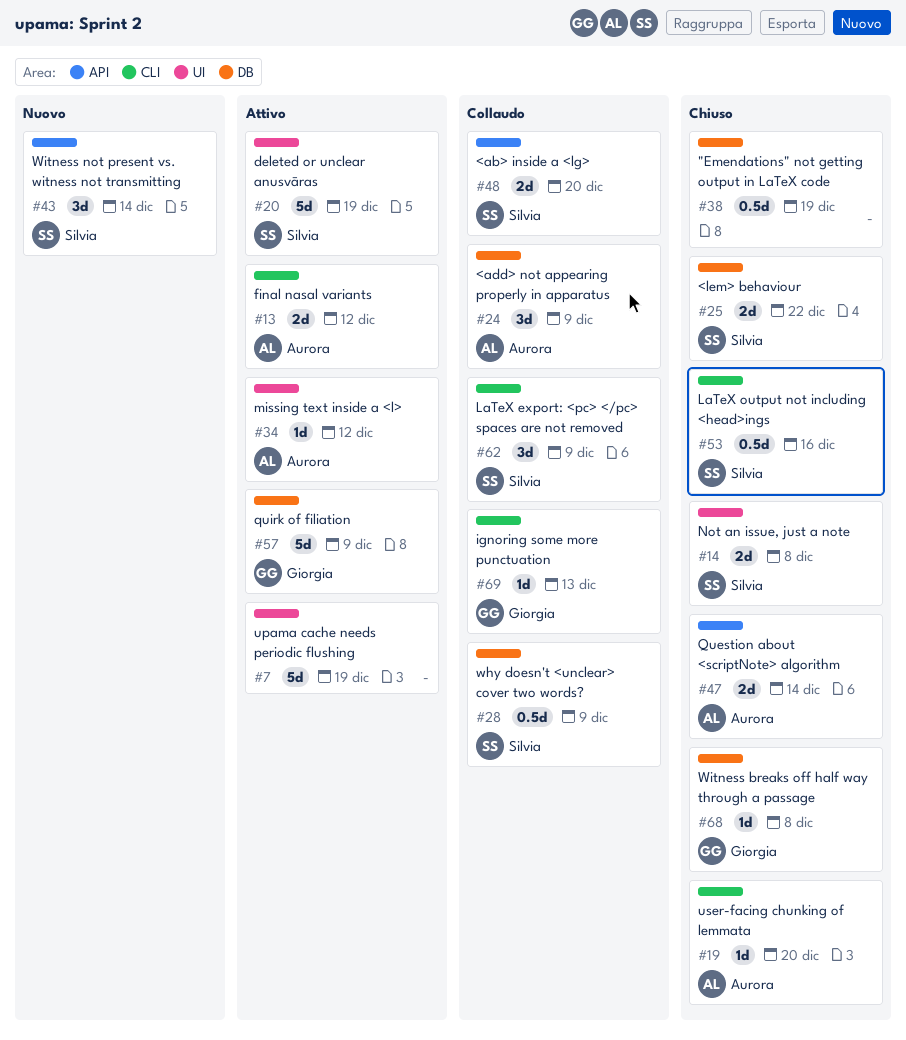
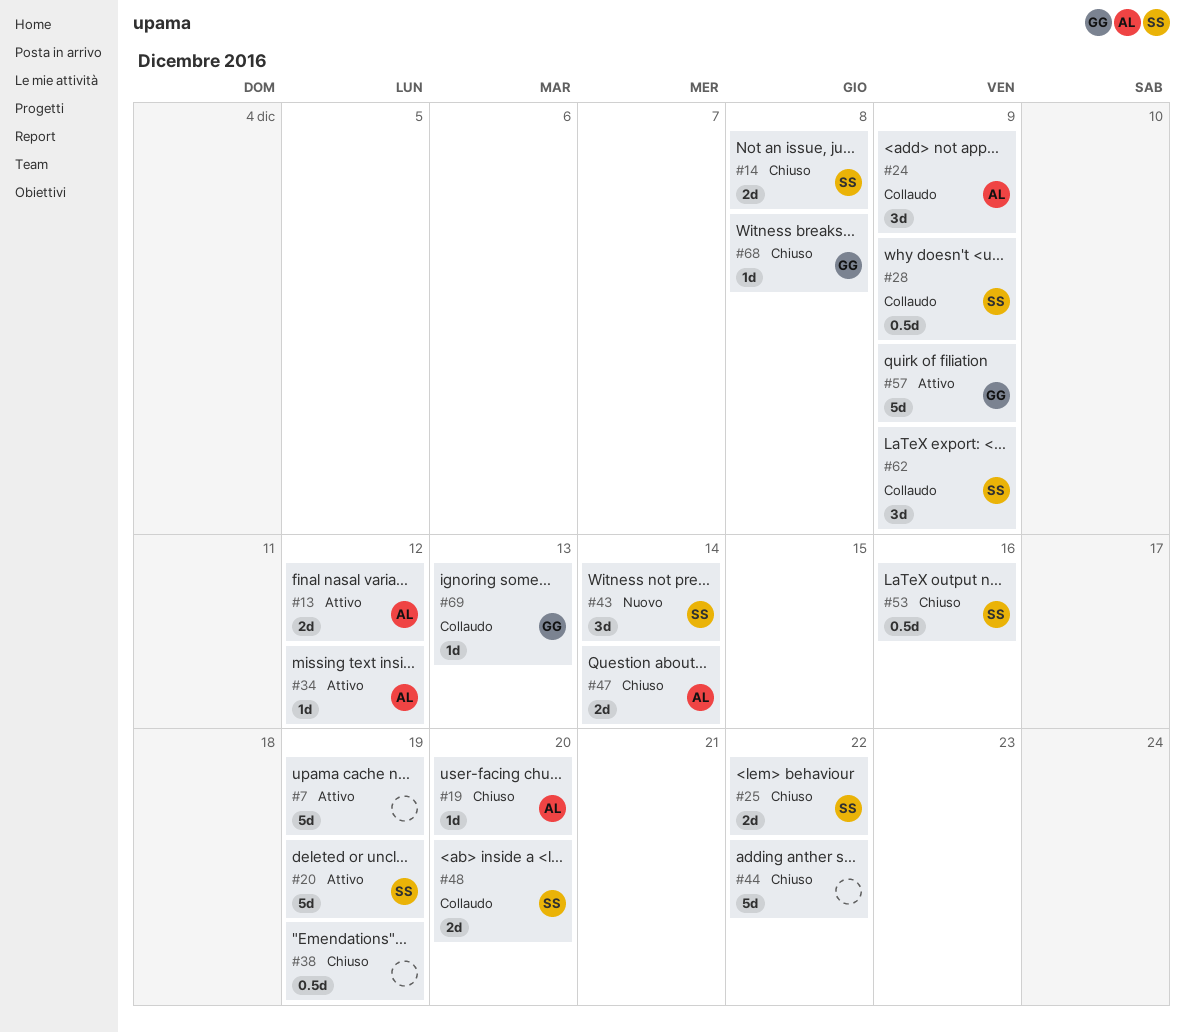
#44: none -> present

